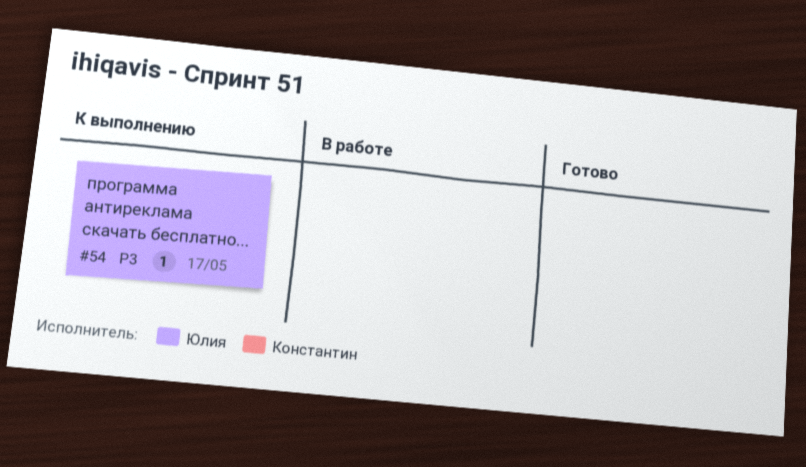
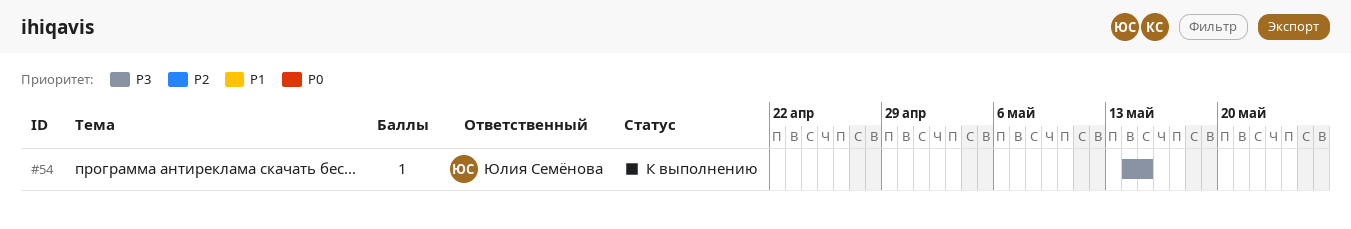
#54, due: May 17 -> May 15

